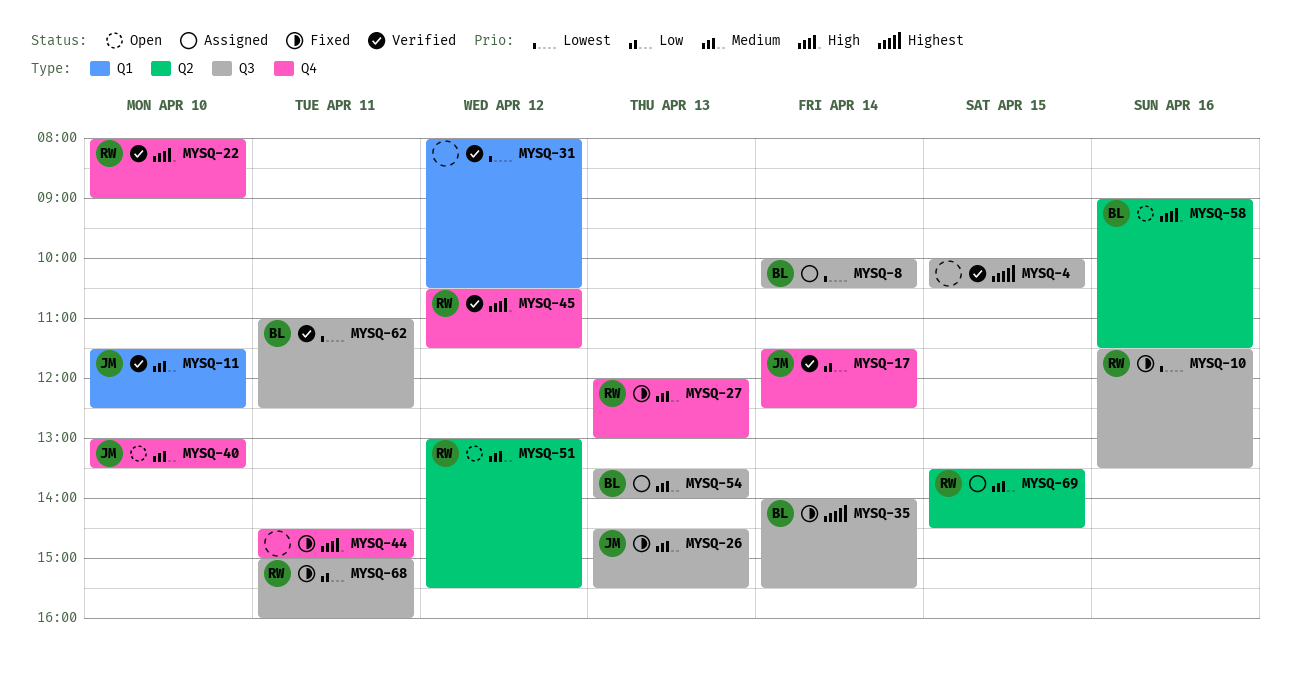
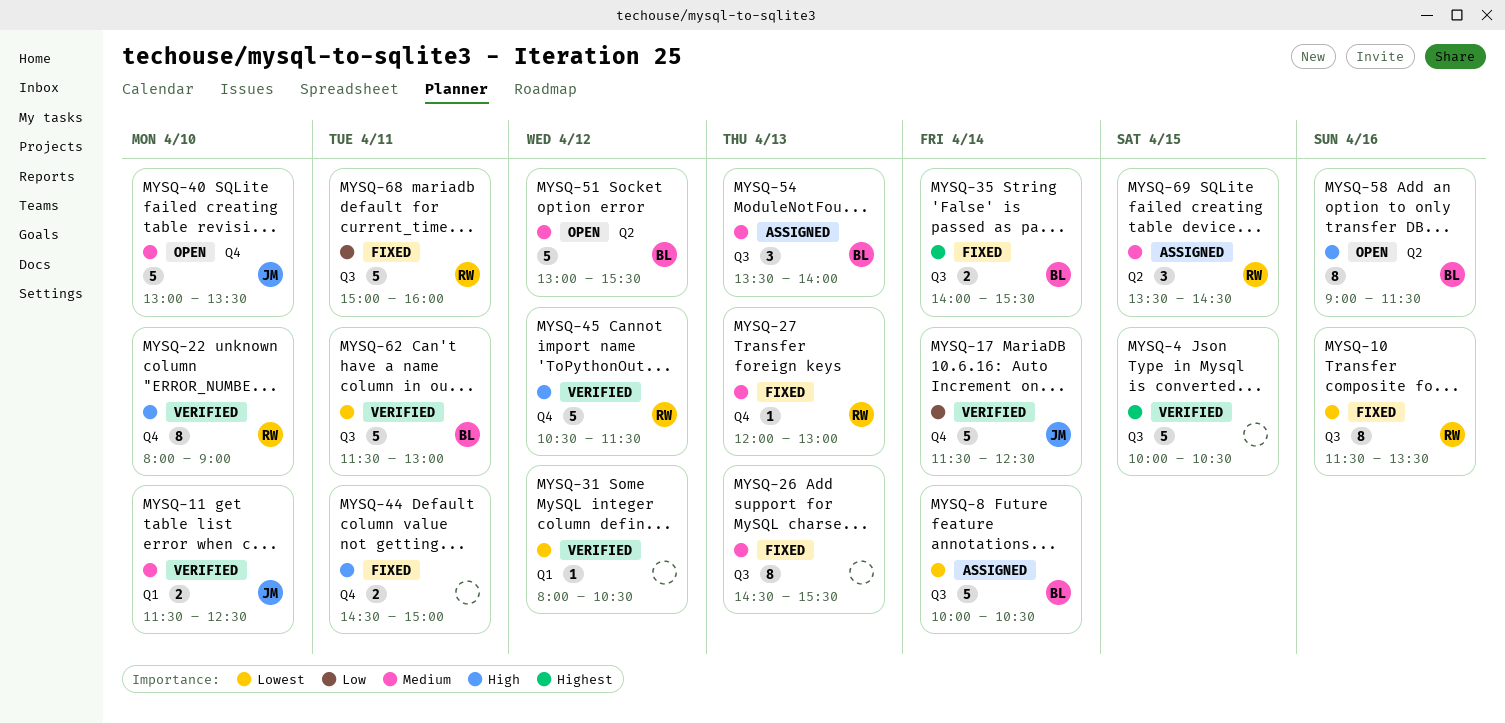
MYSQ-26, owner: JM -> none
MYSQ-51, owner: RW -> BL
MYSQ-62, begins: 11:00 -> 11:30
MYSQ-62, ends: 12:30 -> 13:00

